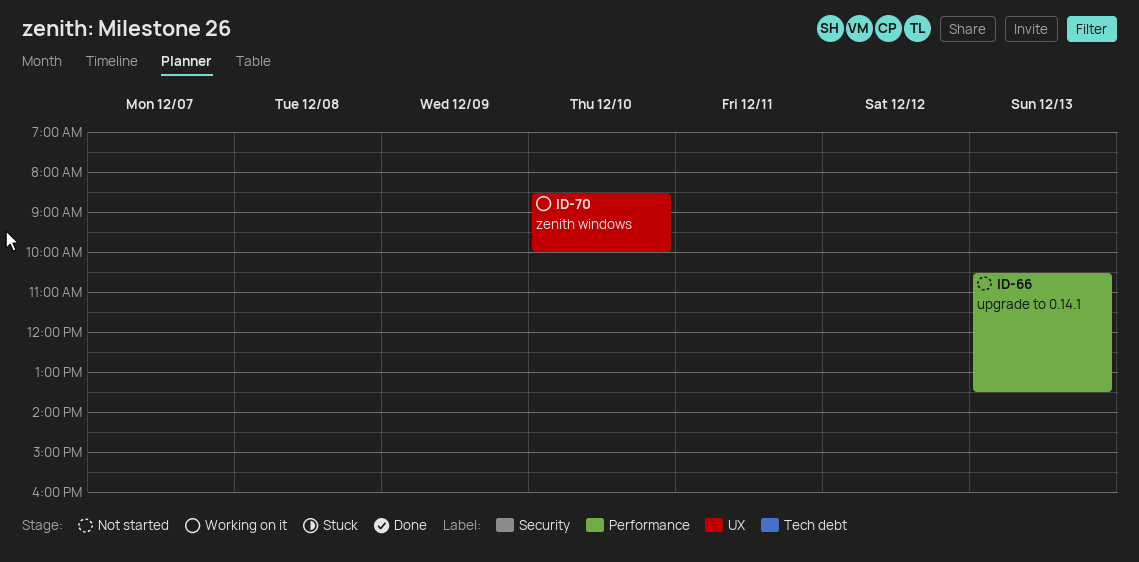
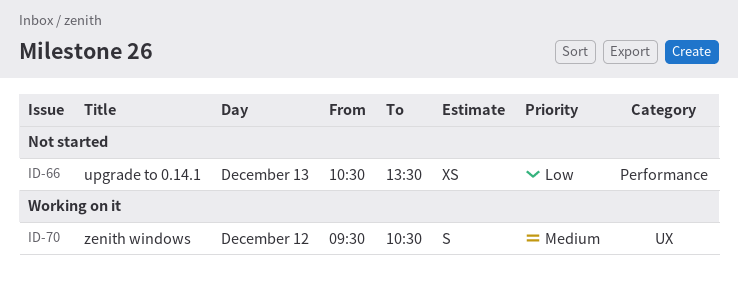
ID-70, day: Dec 10 -> Dec 12
ID-70, begins: 08:30 -> 09:30
ID-70, ends: 10:00 -> 10:30

